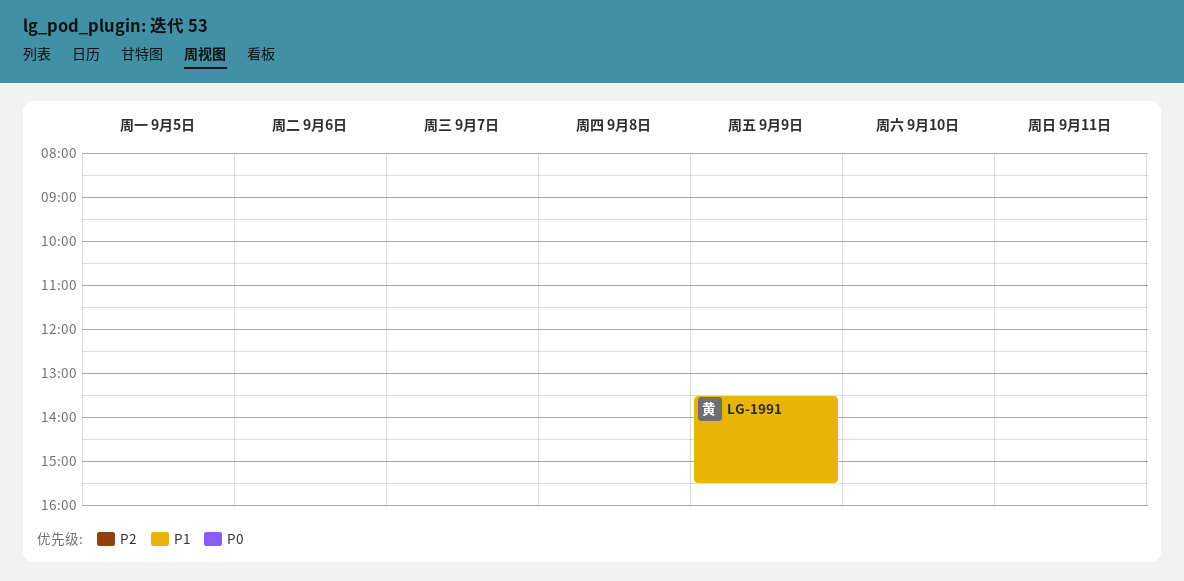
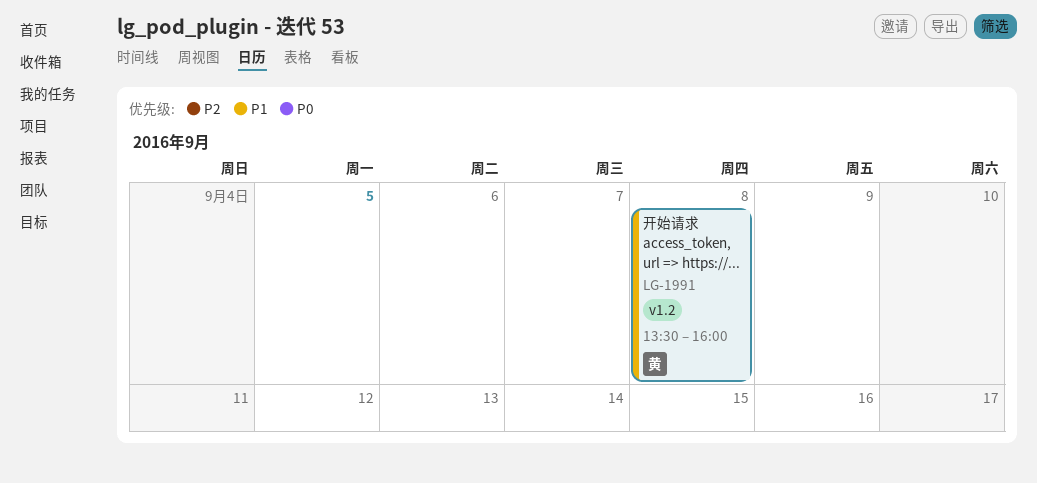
LG-1991, day: Sep 9 -> Sep 8
LG-1991, ends: 15:30 -> 16:00

